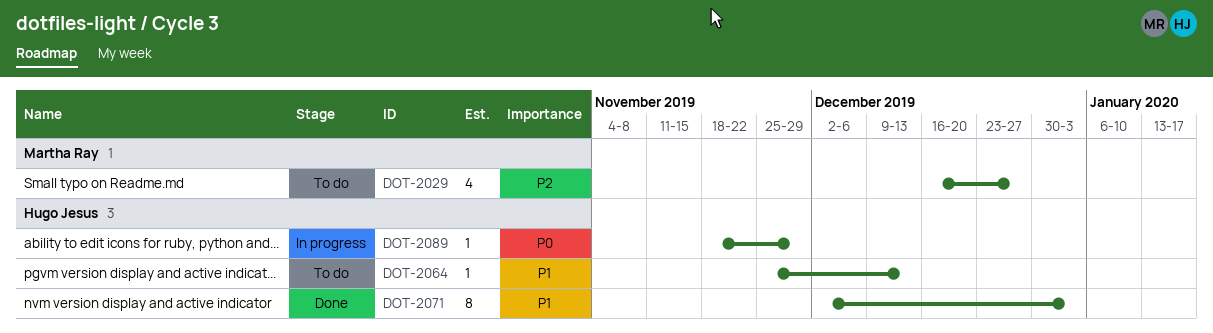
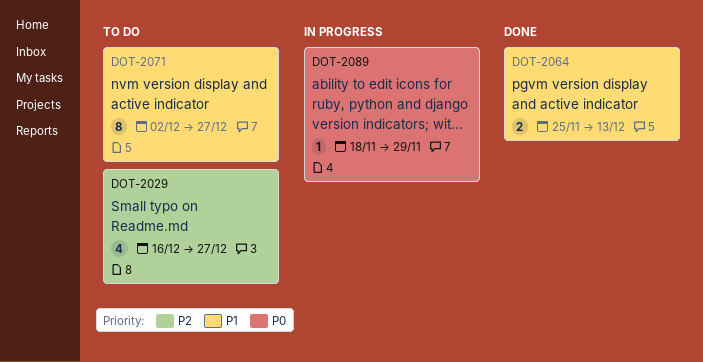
DOT-2064, status: To do -> Done
DOT-2064, estimate: 1 -> 2
DOT-2071, status: Done -> To do
DOT-2071, due: Jan 3 -> Dec 27

